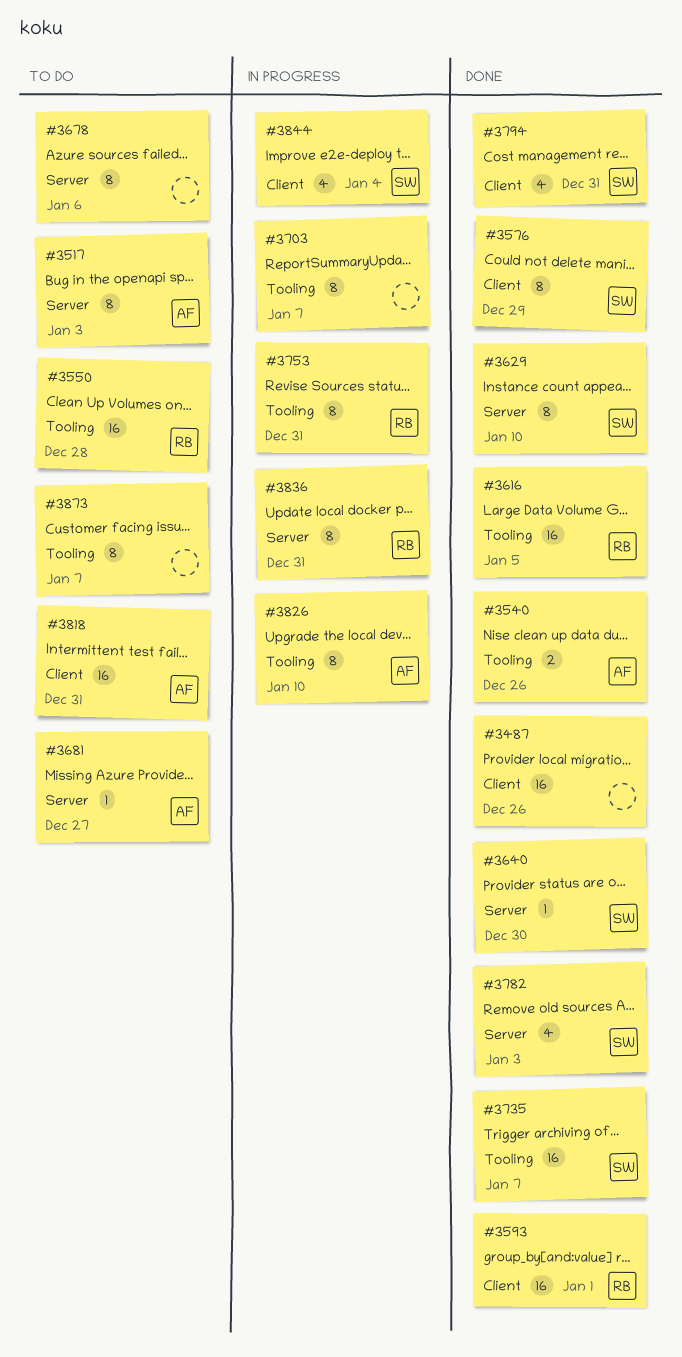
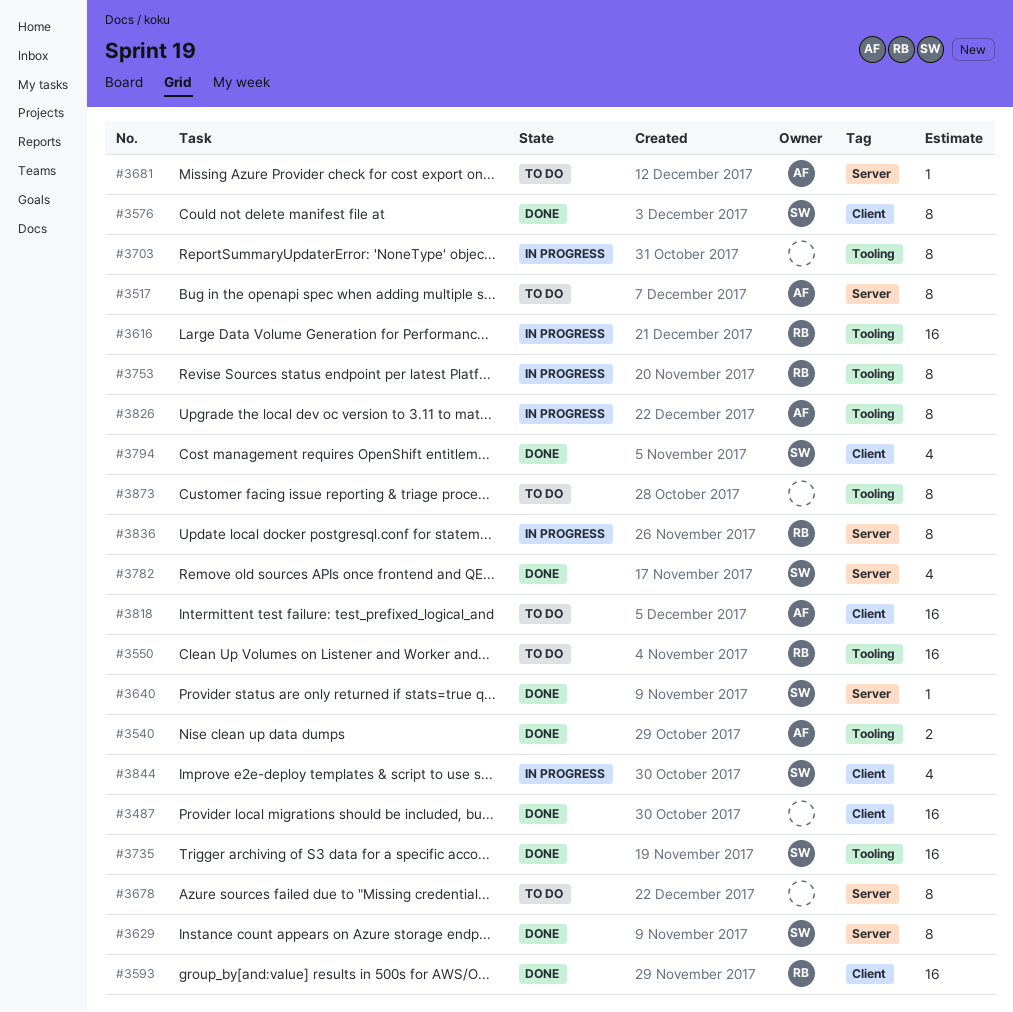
#3616, status: Done -> In progress

